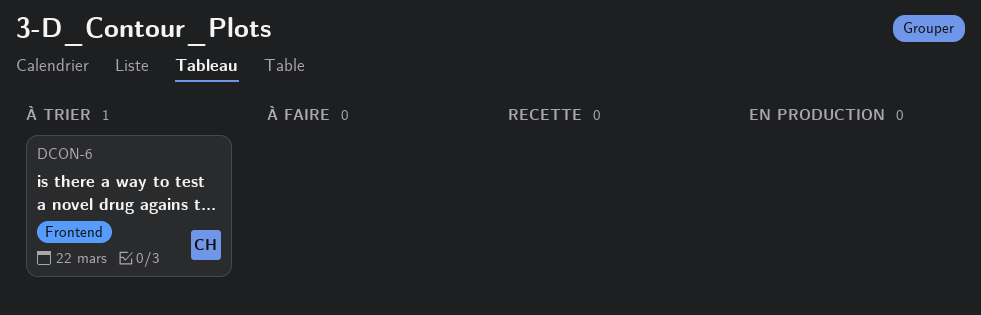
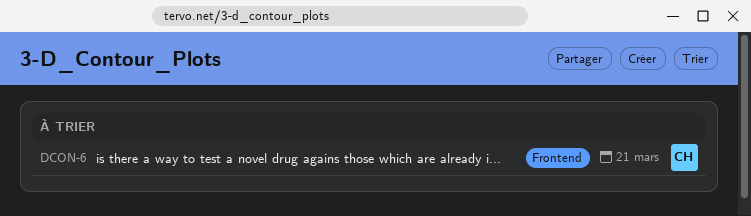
DCON-6, due: Mar 22 -> Mar 21

